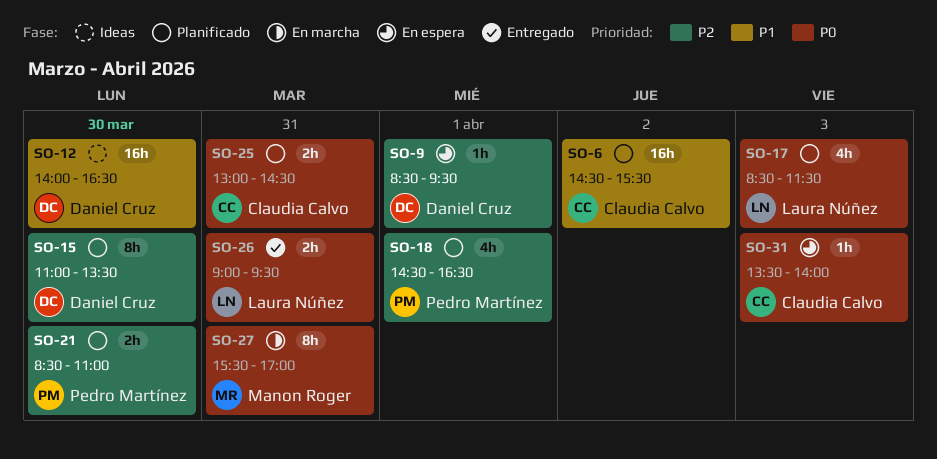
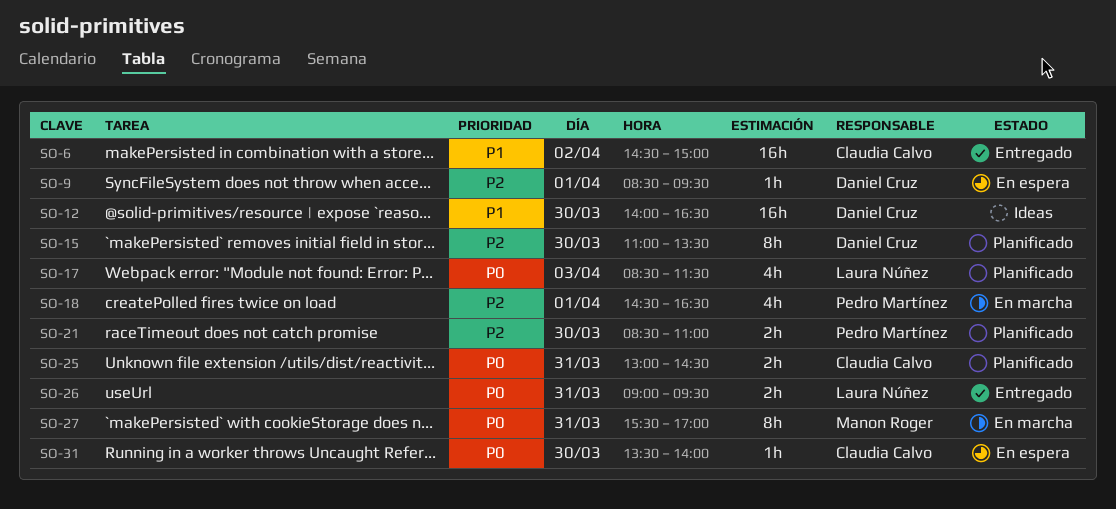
SO-6, status: Planificado -> Entregado
SO-6, ends: 15:30 -> 15:00
SO-18, status: Planificado -> En marcha
SO-31, day: Apr 3 -> Mar 30

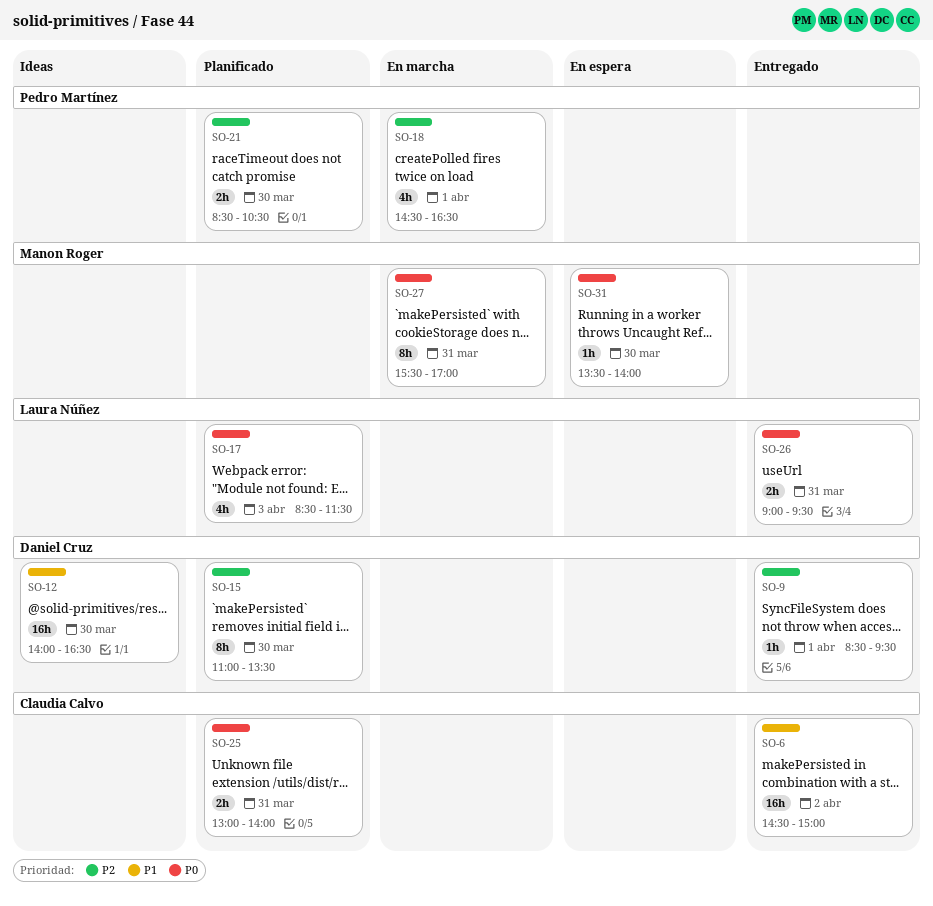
SO-9, status: En espera -> Entregado
SO-21, ends: 11:00 -> 10:30
SO-25, ends: 14:30 -> 14:00
SO-31, owner: Claudia Calvo -> Manon Roger

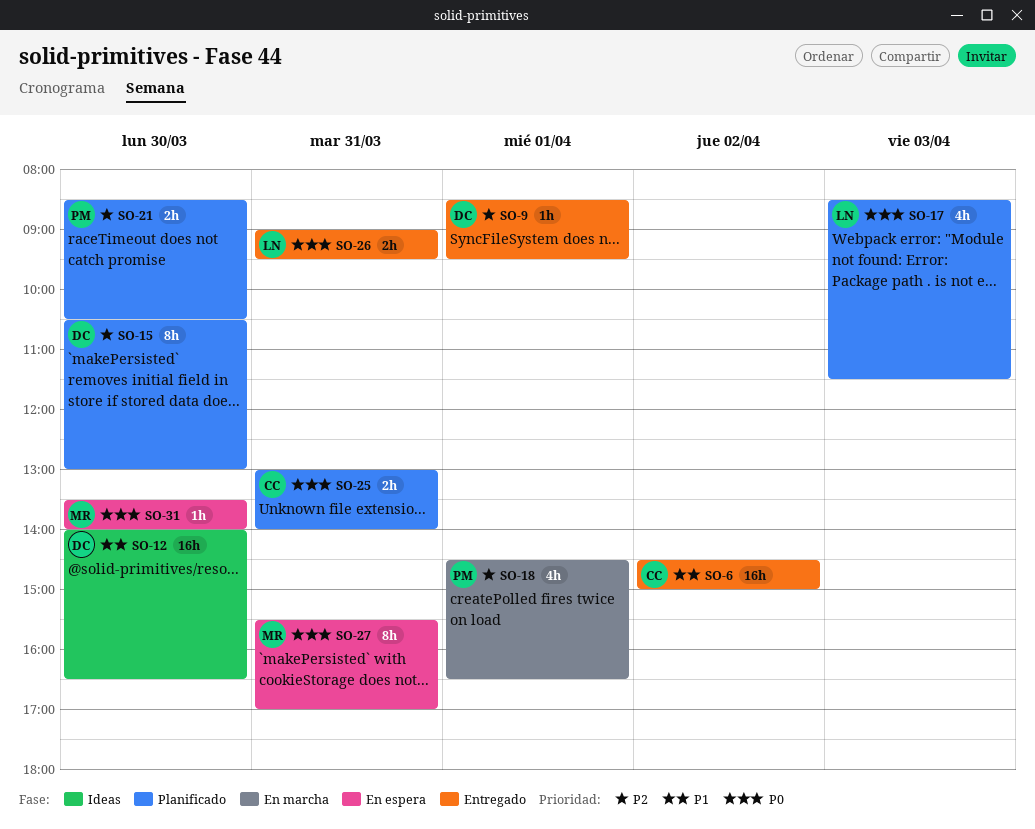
SO-15, begins: 11:00 -> 10:30
SO-15, ends: 13:30 -> 13:00
SO-27, status: En marcha -> En espera

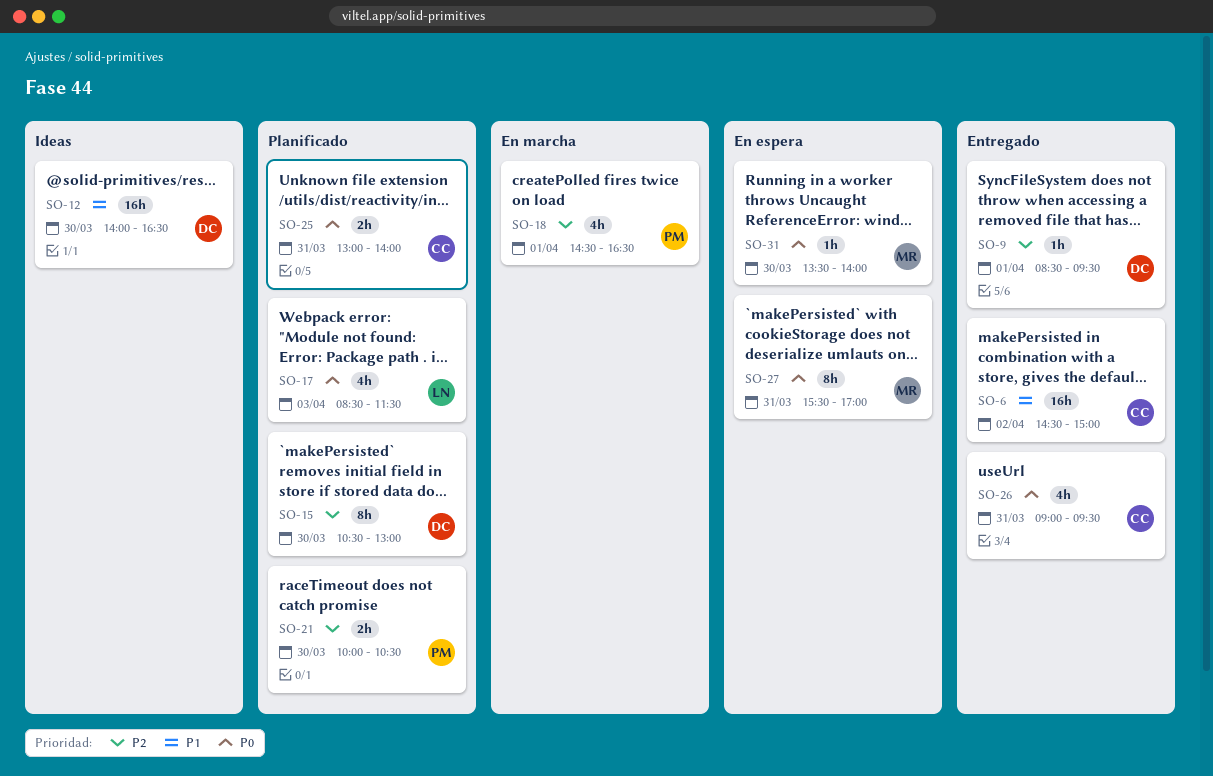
SO-21, begins: 08:30 -> 10:00
SO-26, owner: LN -> CC
SO-26, estimate: 2h -> 4h

